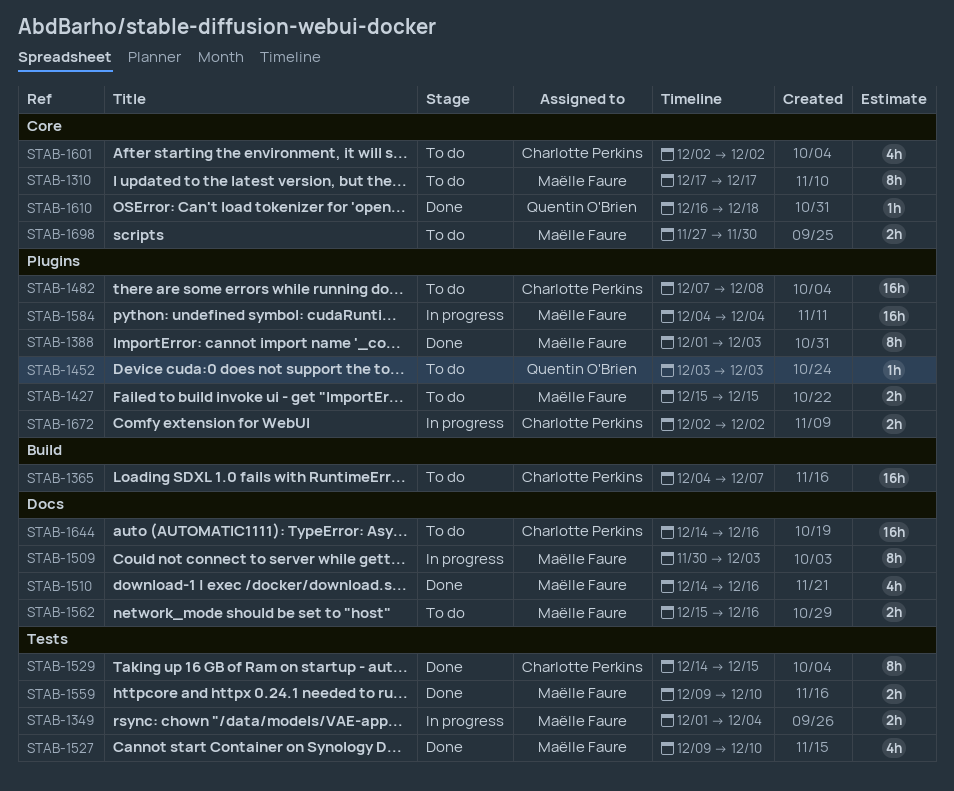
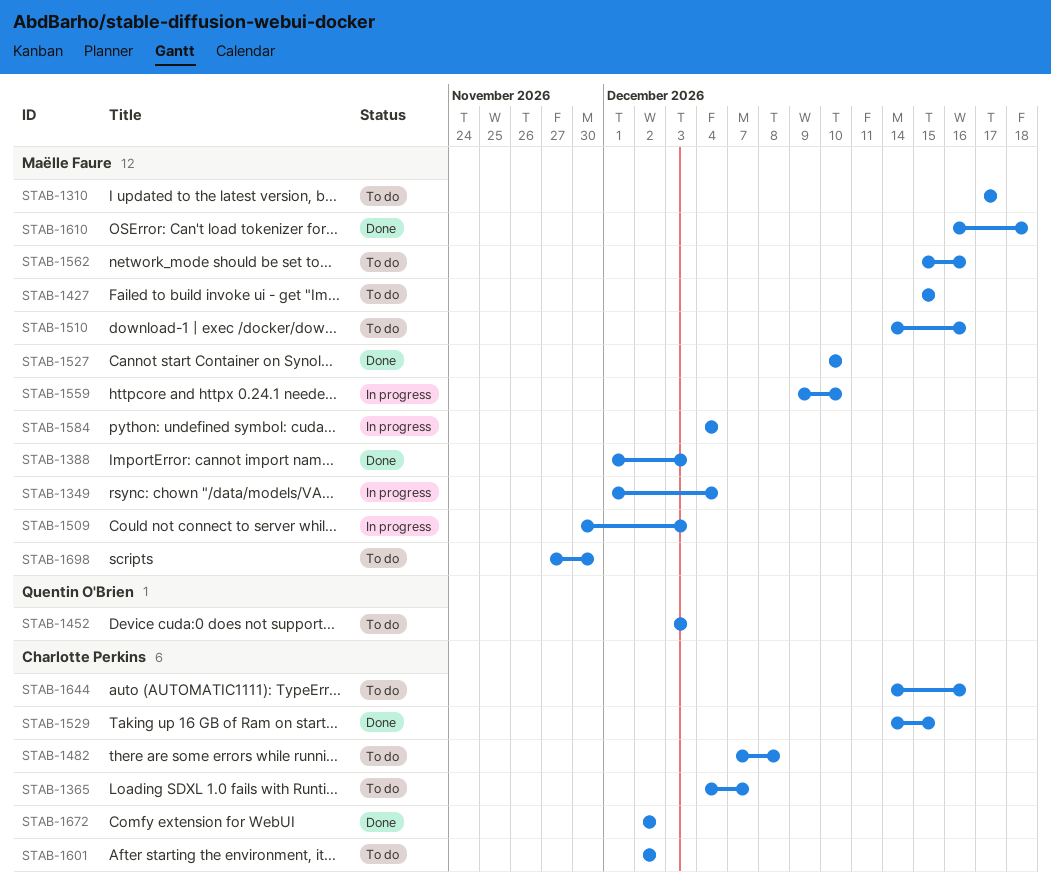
STAB-1510, status: Done -> To do
STAB-1527, start: Dec 9 -> Dec 10
STAB-1559, status: Done -> In progress
STAB-1610, owner: Quentin O'Brien -> Maëlle Faure
STAB-1672, status: In progress -> Done

